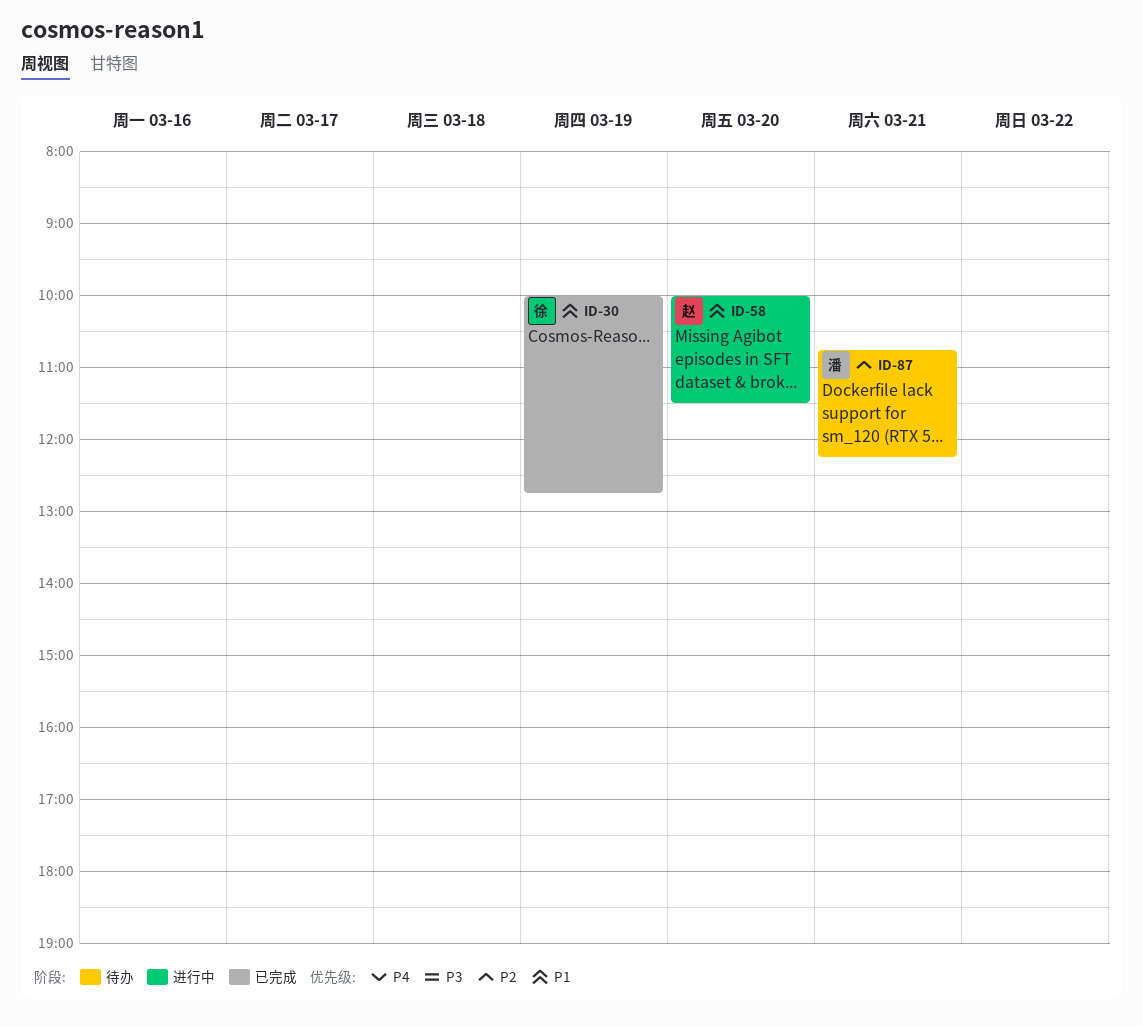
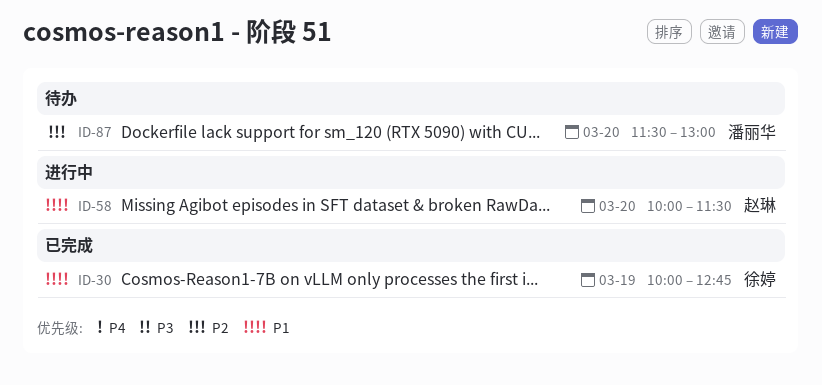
ID-87, day: Mar 21 -> Mar 20
ID-87, begins: 10:45 -> 11:30
ID-87, ends: 12:15 -> 13:00

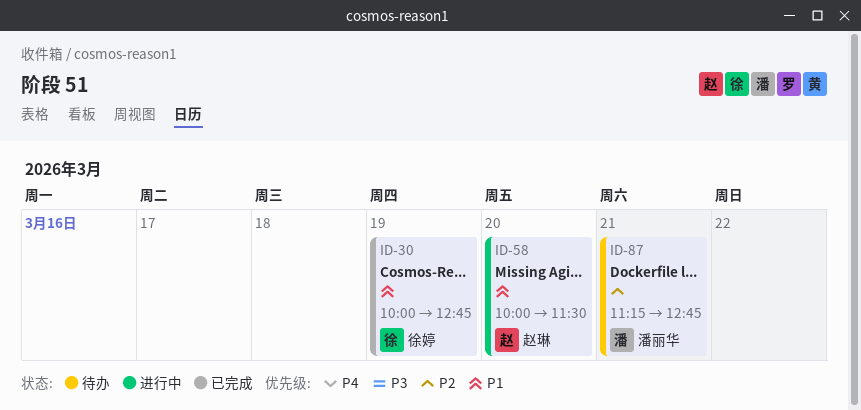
ID-87, day: Mar 20 -> Mar 21
ID-87, begins: 11:30 -> 11:15
ID-87, ends: 13:00 -> 12:45

